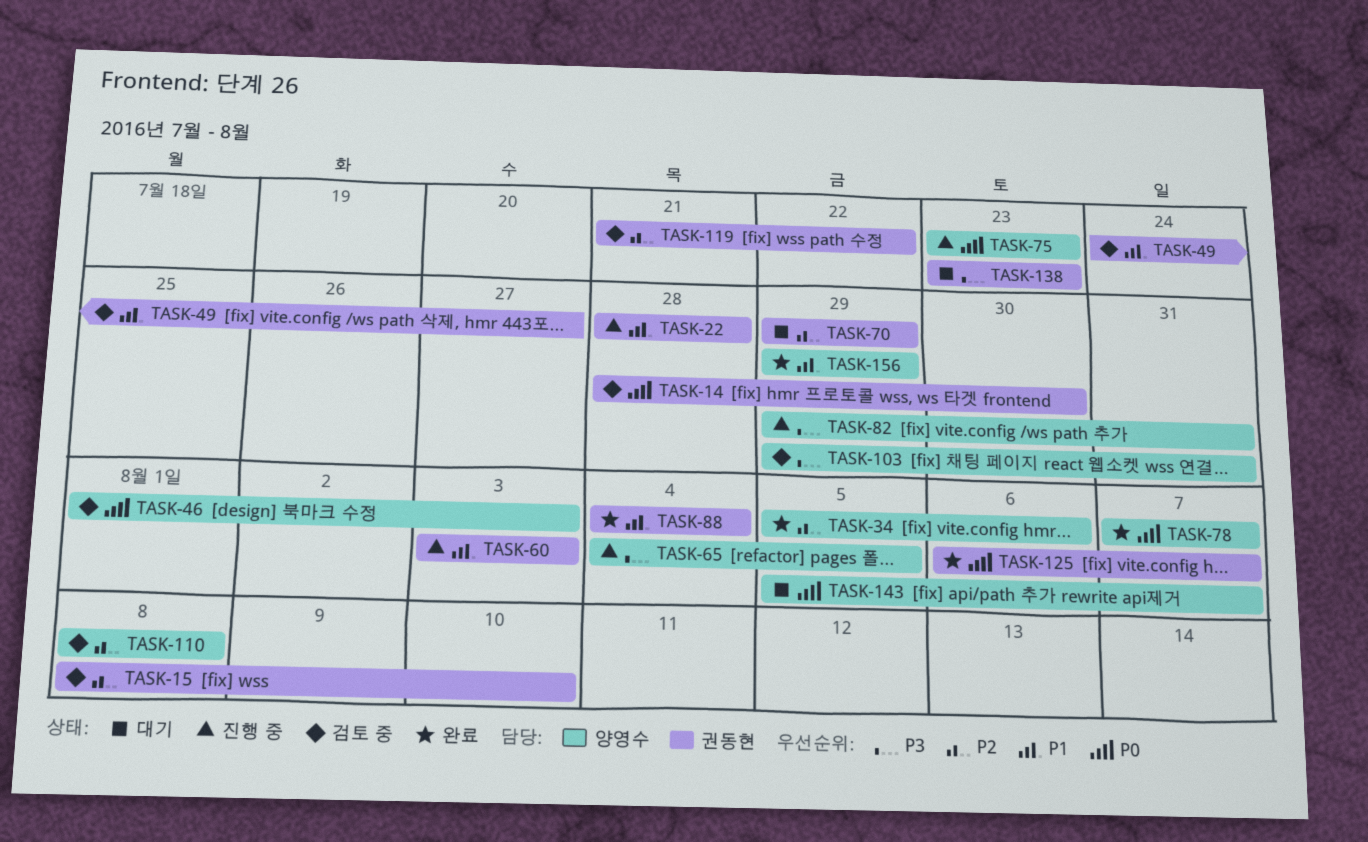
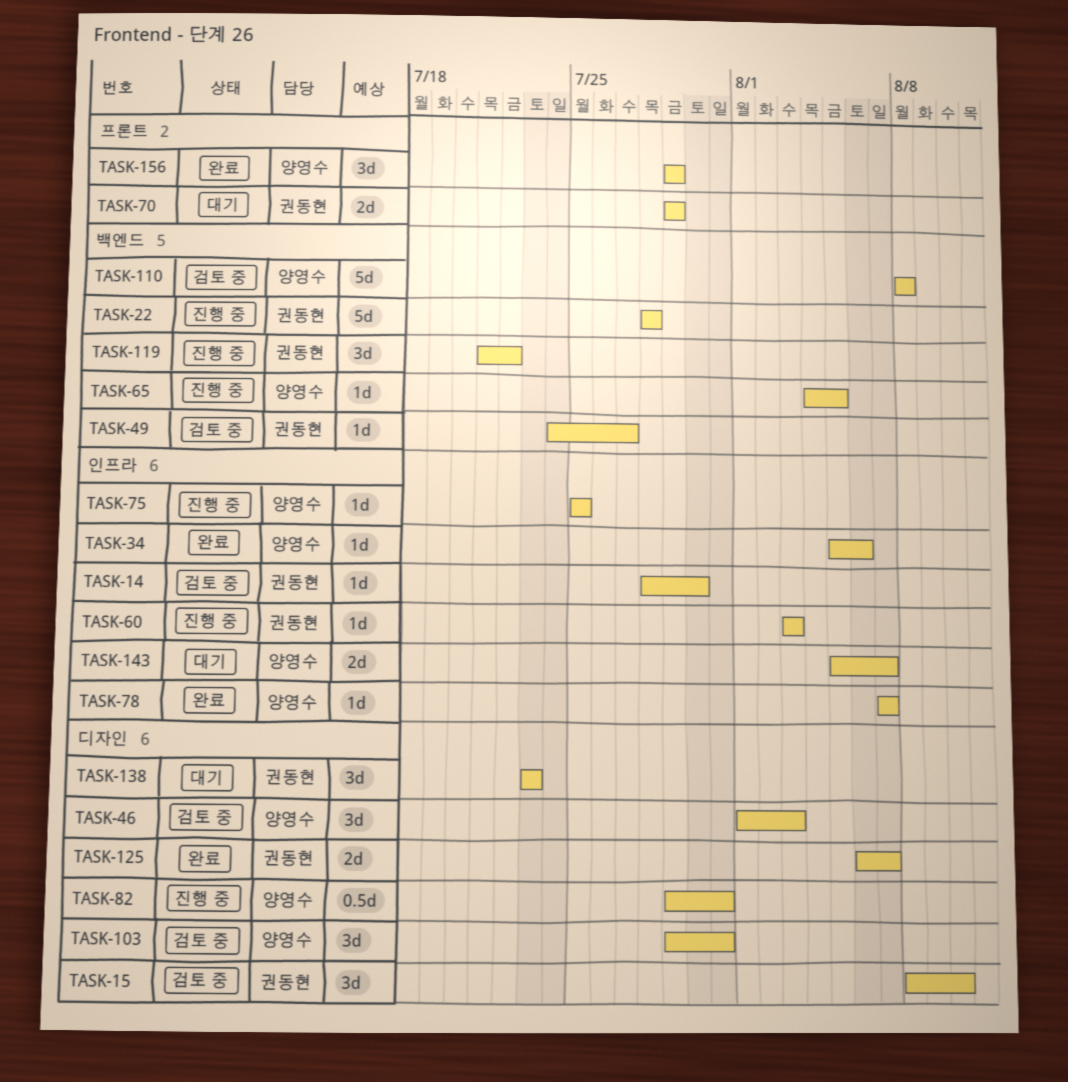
TASK-75, start: Jul 23 -> Jul 25
TASK-75, due: Jul 23 -> Jul 25
TASK-88: present -> none
TASK-119, status: 검토 중 -> 진행 중

